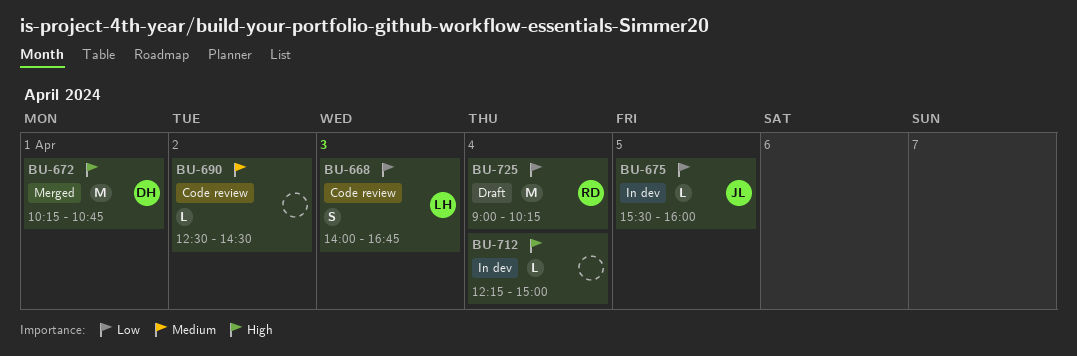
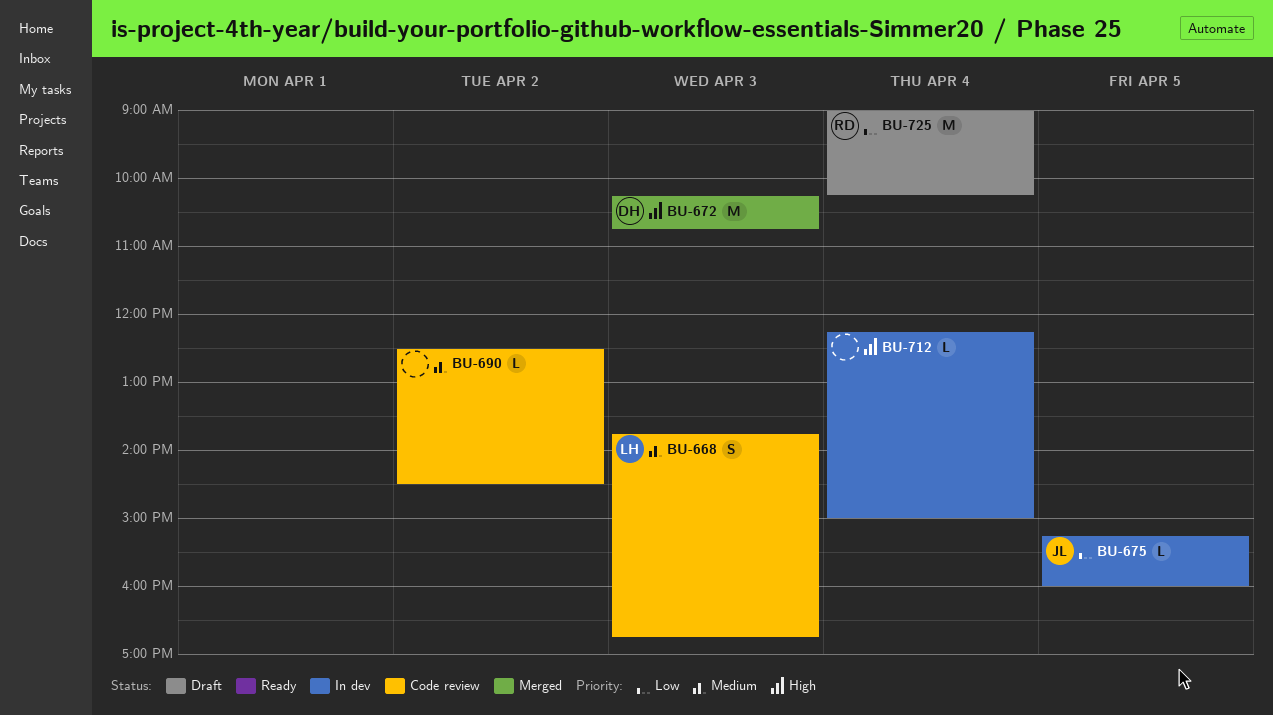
BU-668, priority: Low -> Medium
BU-668, begins: 14:00 -> 13:45
BU-672, day: Apr 1 -> Apr 3
BU-675, begins: 15:30 -> 15:15

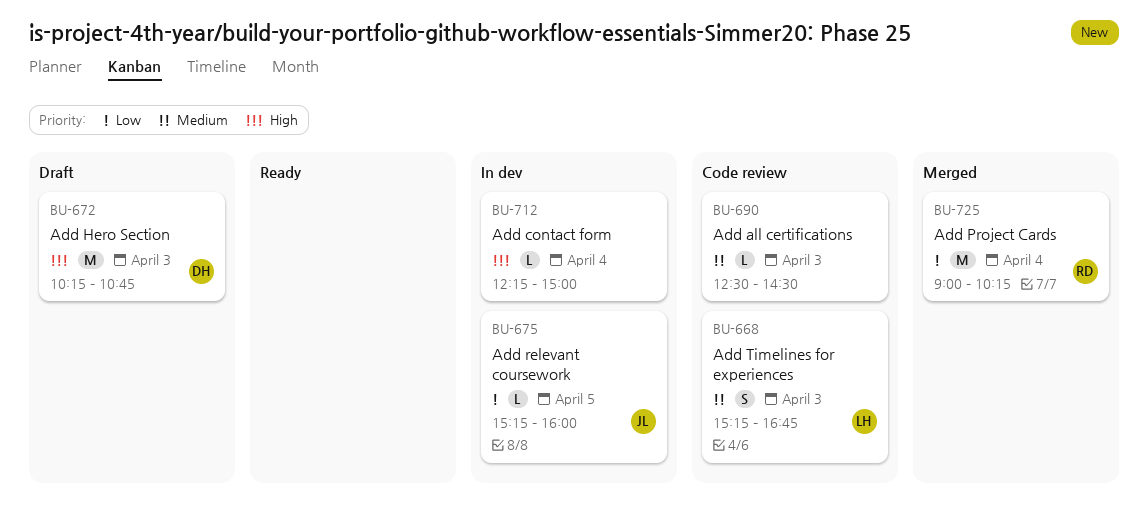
BU-668, begins: 13:45 -> 15:15
BU-672, status: Merged -> Draft
BU-690, day: Apr 2 -> Apr 3
BU-725, status: Draft -> Merged

